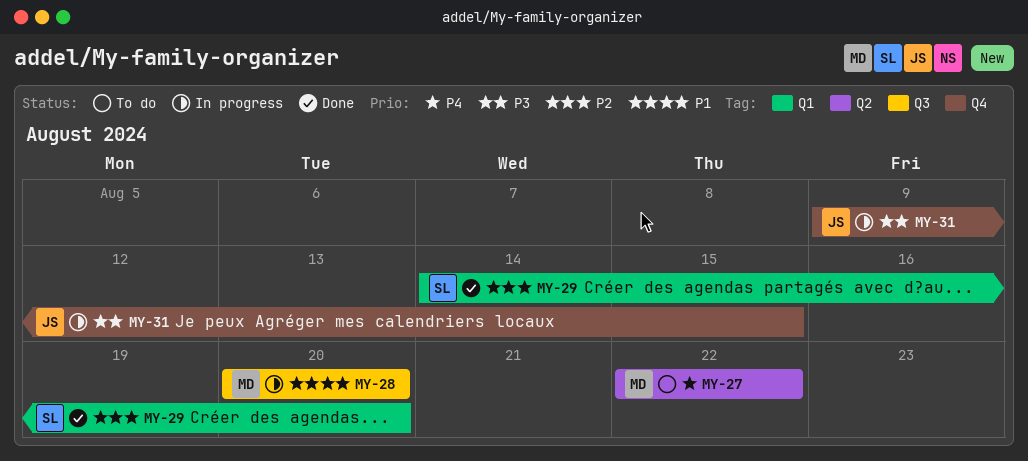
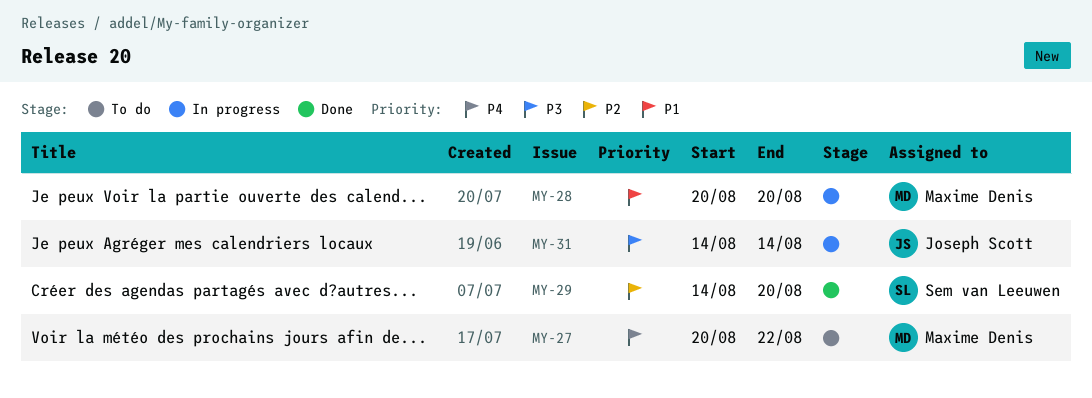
MY-27, start: Aug 22 -> Aug 20
MY-31, start: Aug 9 -> Aug 14
MY-31, due: Aug 15 -> Aug 14

